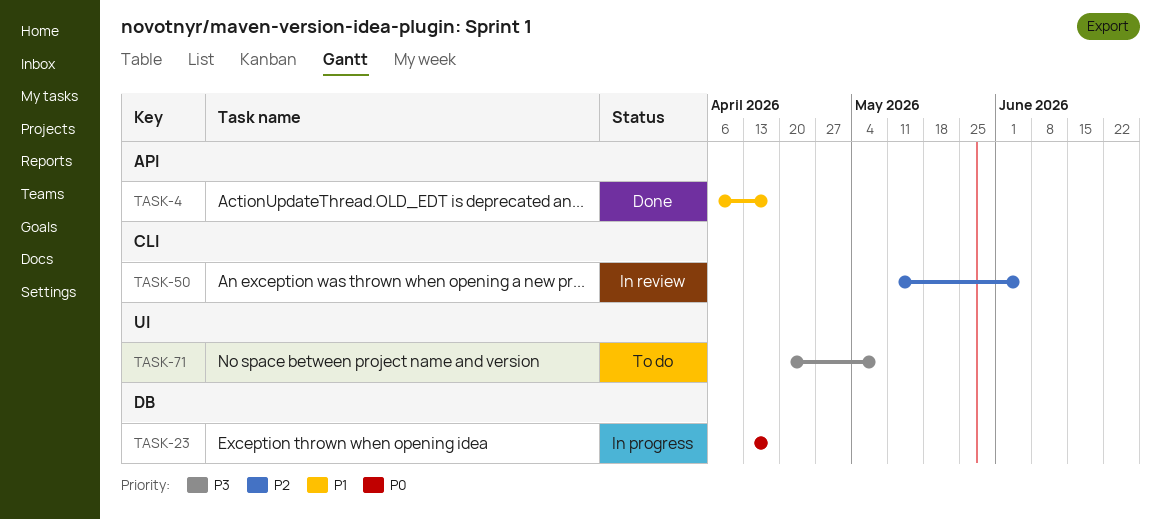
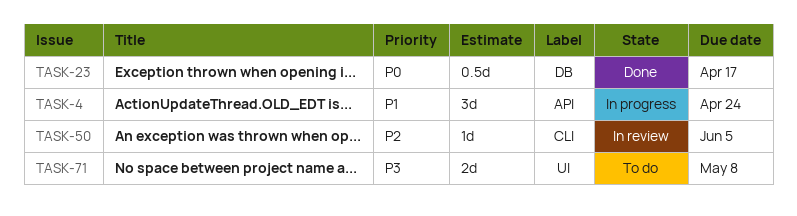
TASK-4, status: Done -> In progress
TASK-4, due: Apr 17 -> Apr 24
TASK-23, status: In progress -> Done

